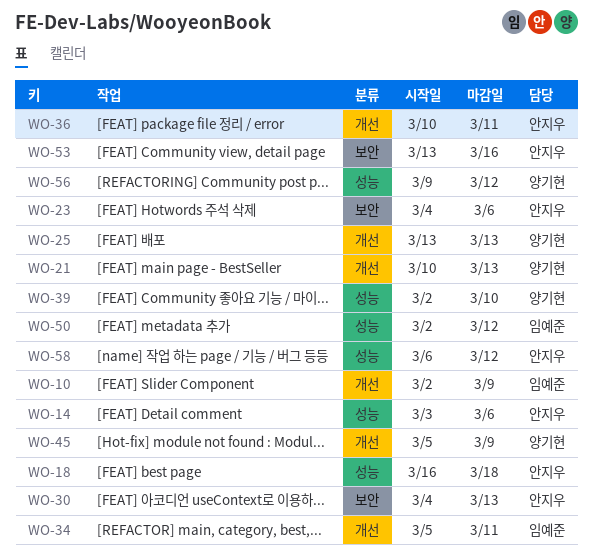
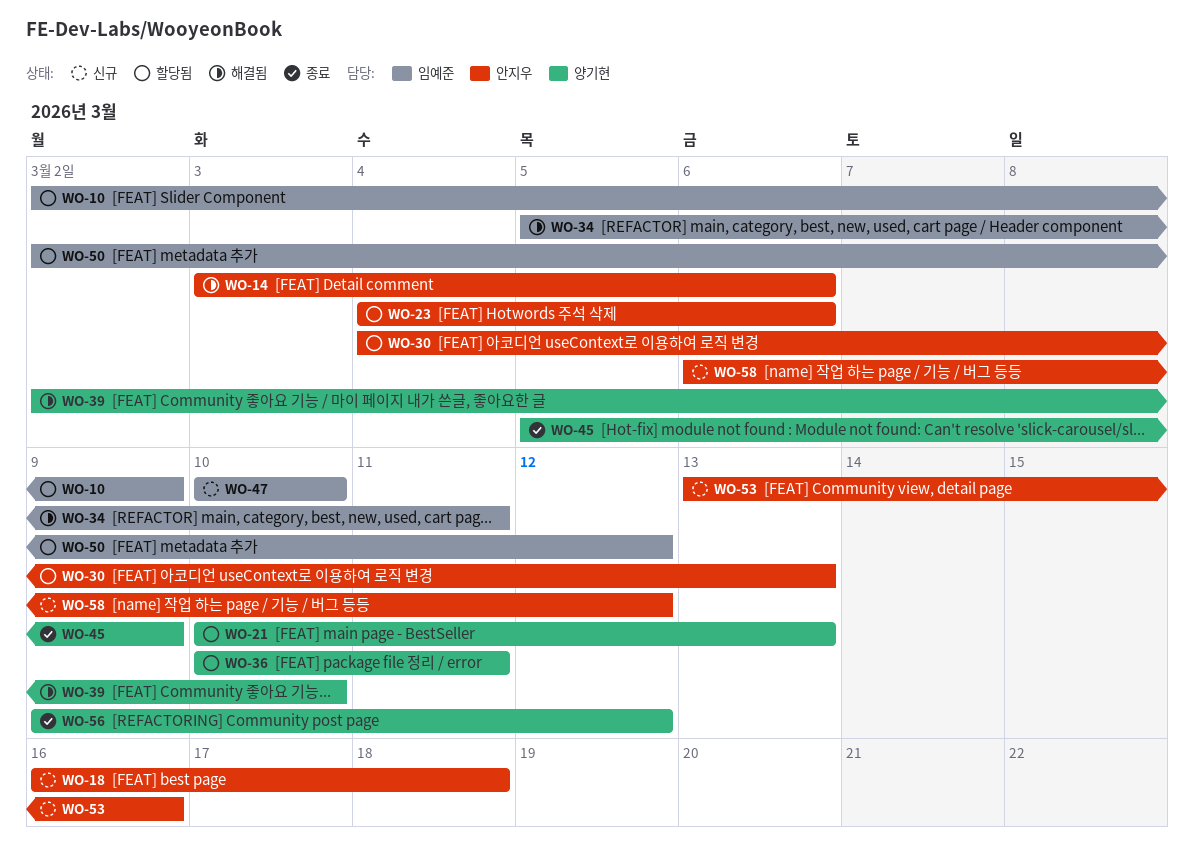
WO-25: present -> none
WO-36, owner: 안지우 -> 양기현
WO-47: none -> present

